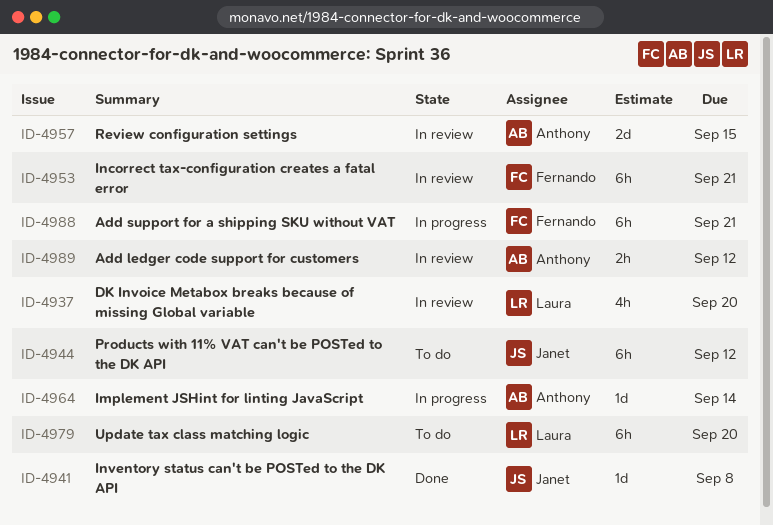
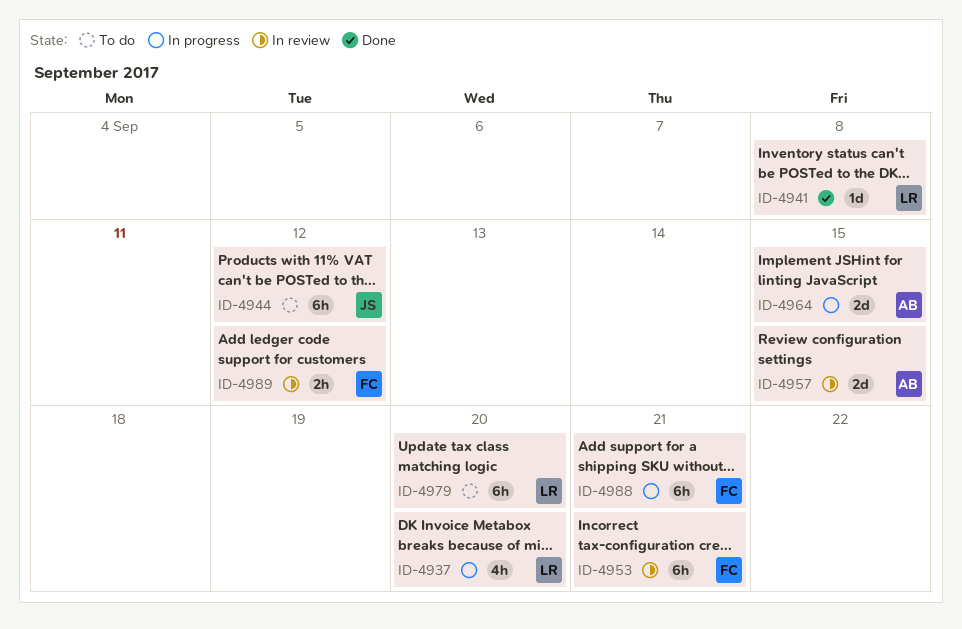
ID-4937, status: In review -> In progress
ID-4941, owner: Janet -> Laura
ID-4964, estimate: 1d -> 2d
ID-4964, due: Sep 14 -> Sep 15
ID-4989, owner: Anthony -> Fernando

